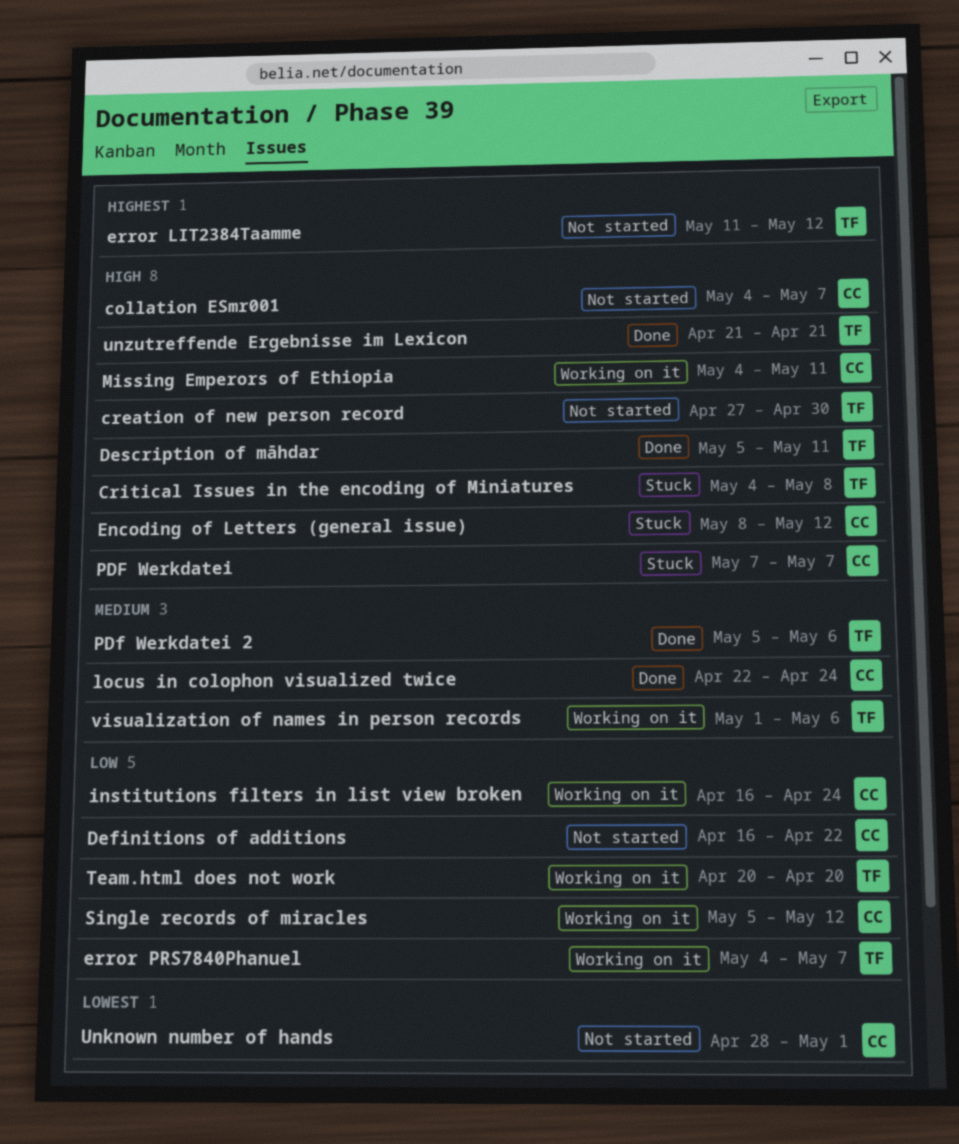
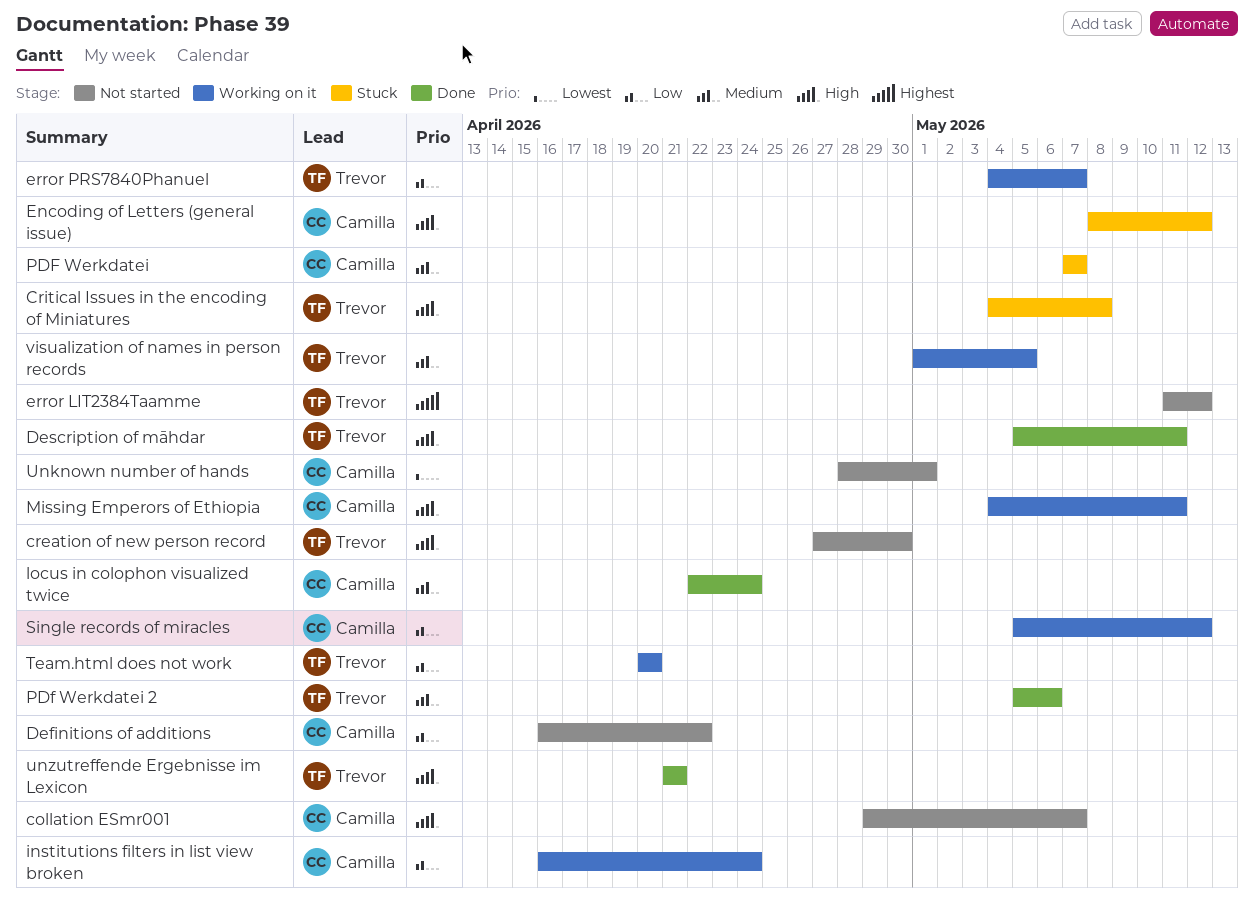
collation ESmr001, start: May 4 -> Apr 29
PDF Werkdatei, priority: High -> Medium
visualization of names in person records, due: May 6 -> May 5

